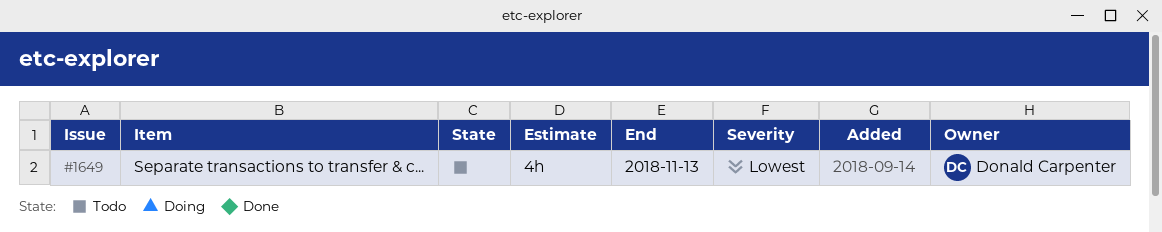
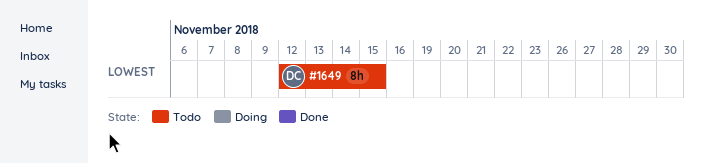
#1649, estimate: 4h -> 8h
#1649, due: Nov 13 -> Nov 15

